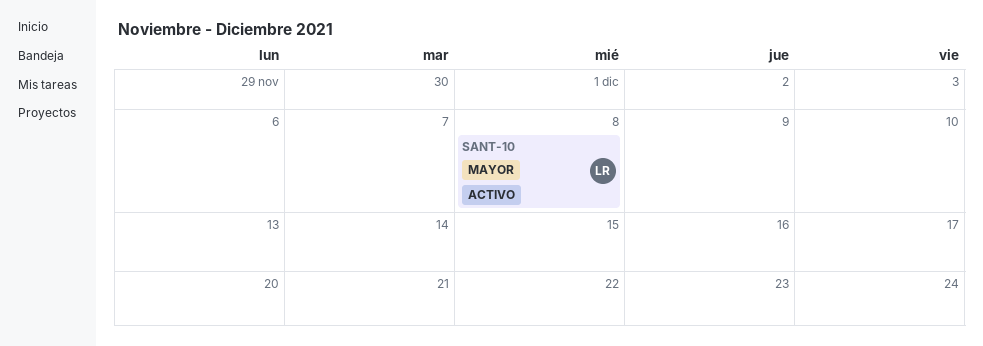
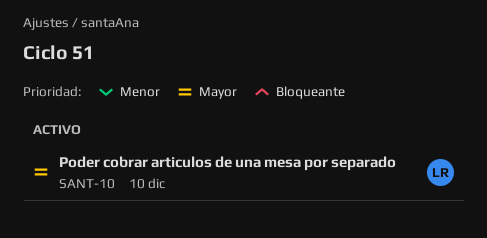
SANT-10, due: Dec 8 -> Dec 10

